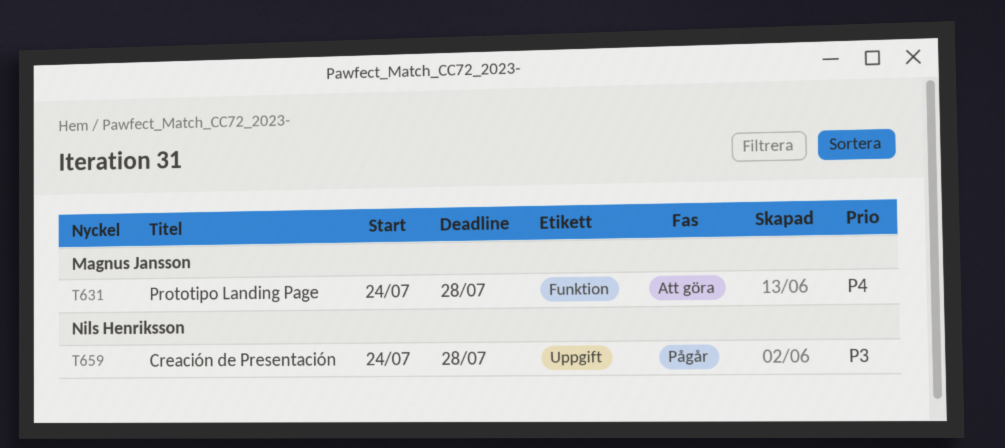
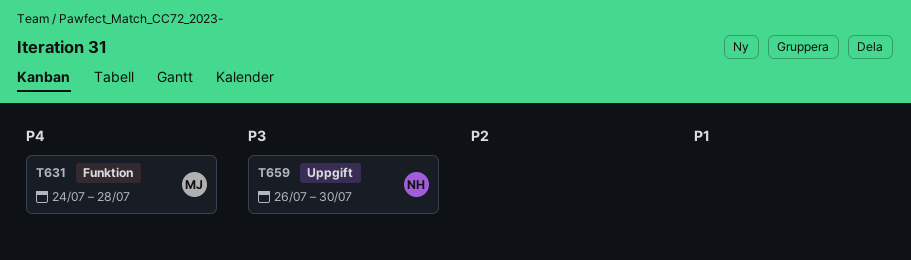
T659, start: Jul 24 -> Jul 26
T659, due: Jul 28 -> Jul 30

